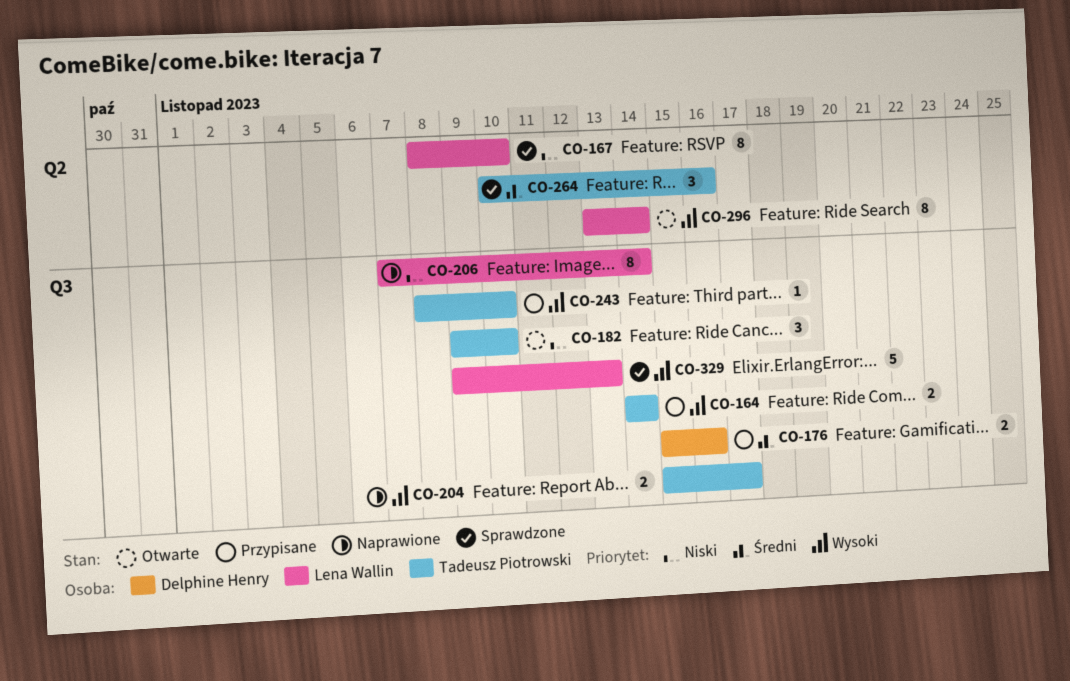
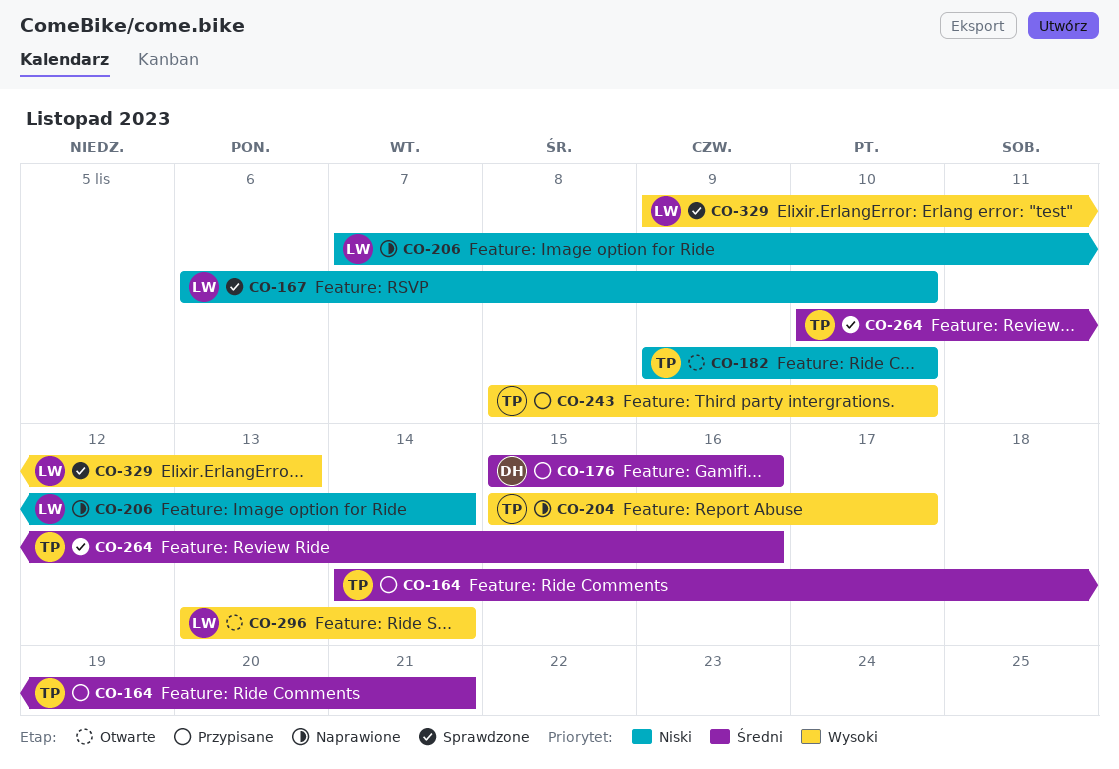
CO-164, priority: Wysoki -> Średni
CO-164, due: Nov 14 -> Nov 21
CO-167, start: Nov 8 -> Nov 6

